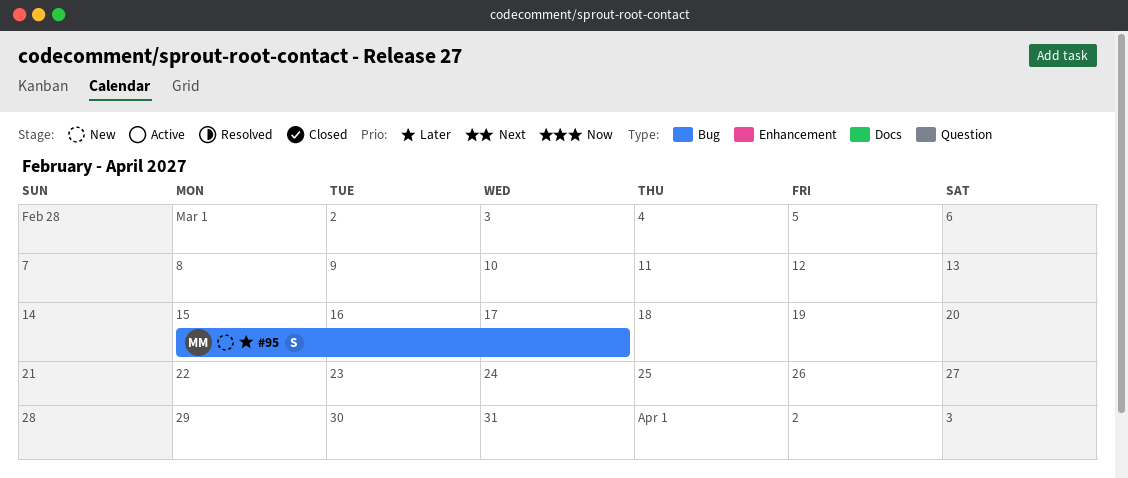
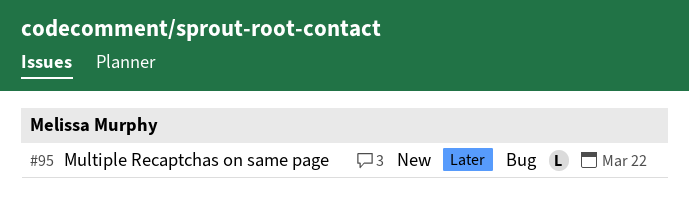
#95, estimate: S -> L
#95, due: Mar 17 -> Mar 22

